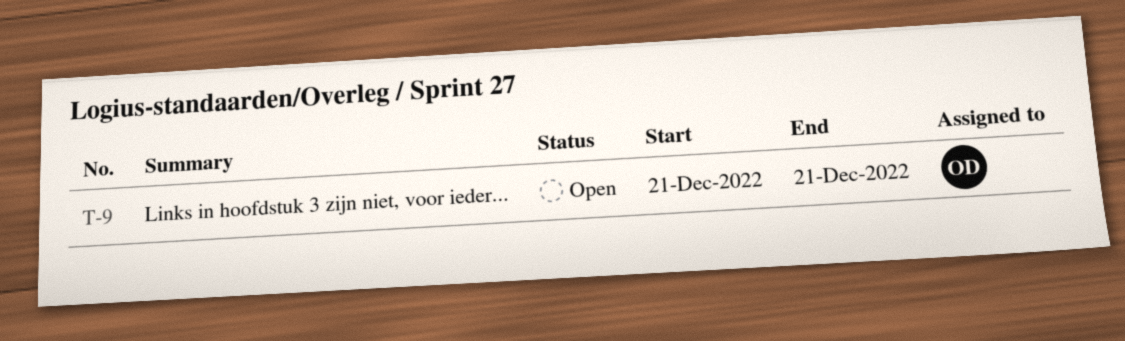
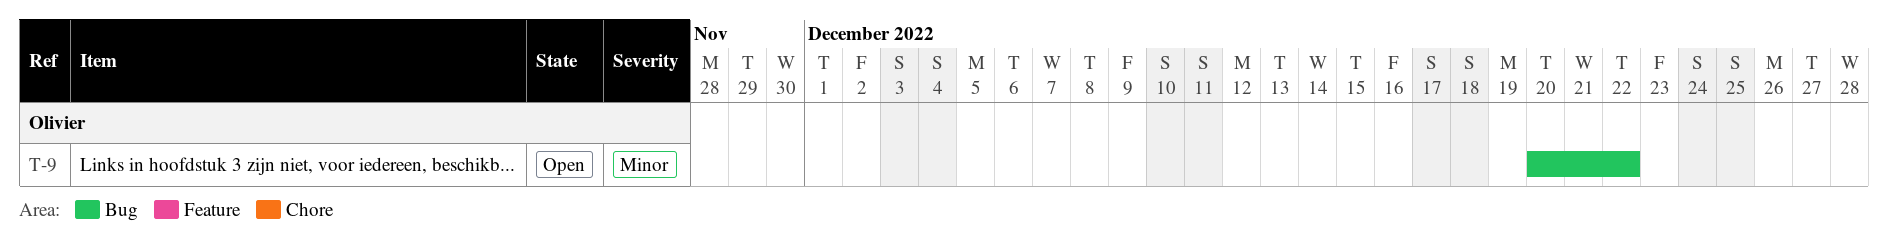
T-9, start: Dec 21 -> Dec 20
T-9, due: Dec 21 -> Dec 22

